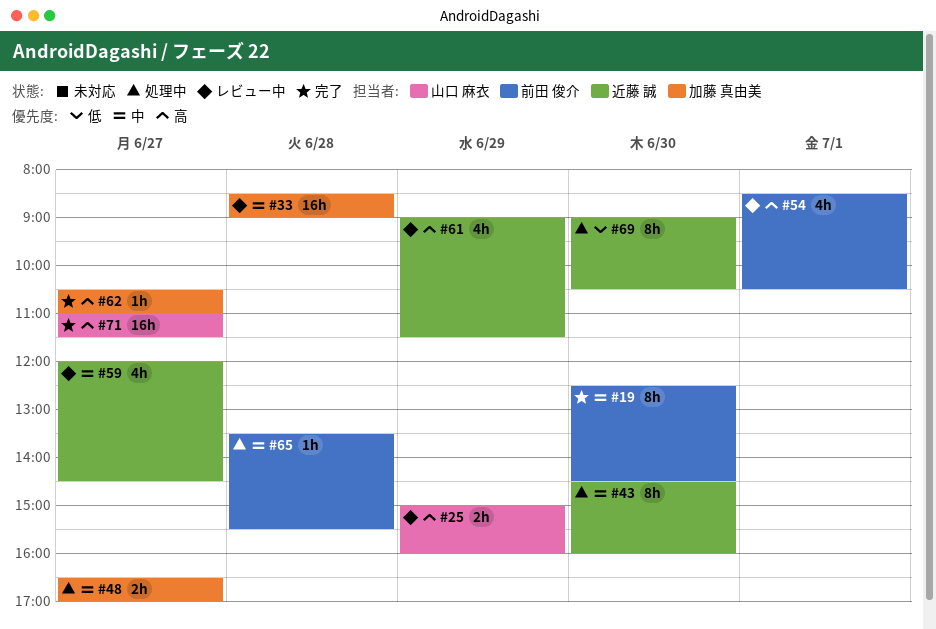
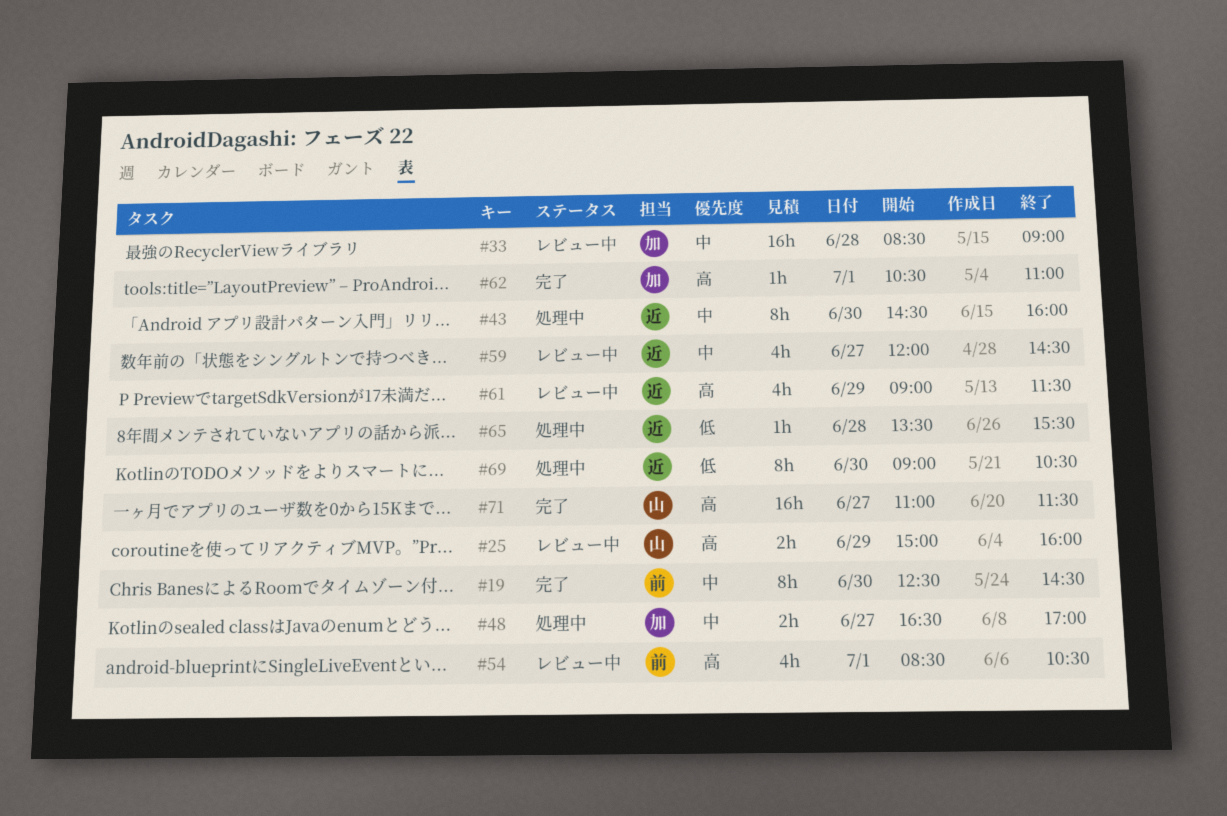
#62, day: Jun 27 -> Jul 1
#65, owner: 前田 俊介 -> 近藤 誠
#65, priority: 中 -> 低

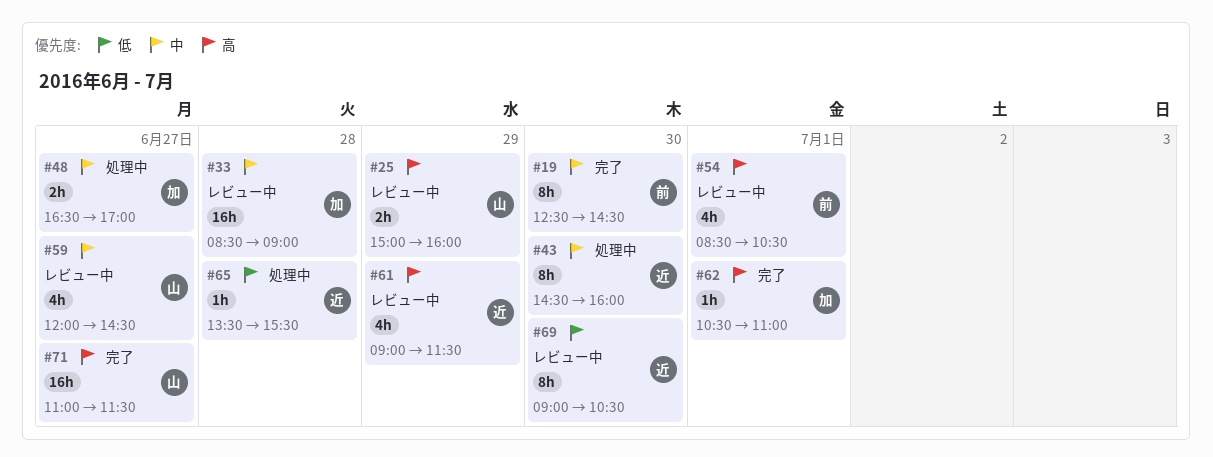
#59, owner: 近 -> 山
#69, status: 処理中 -> レビュー中

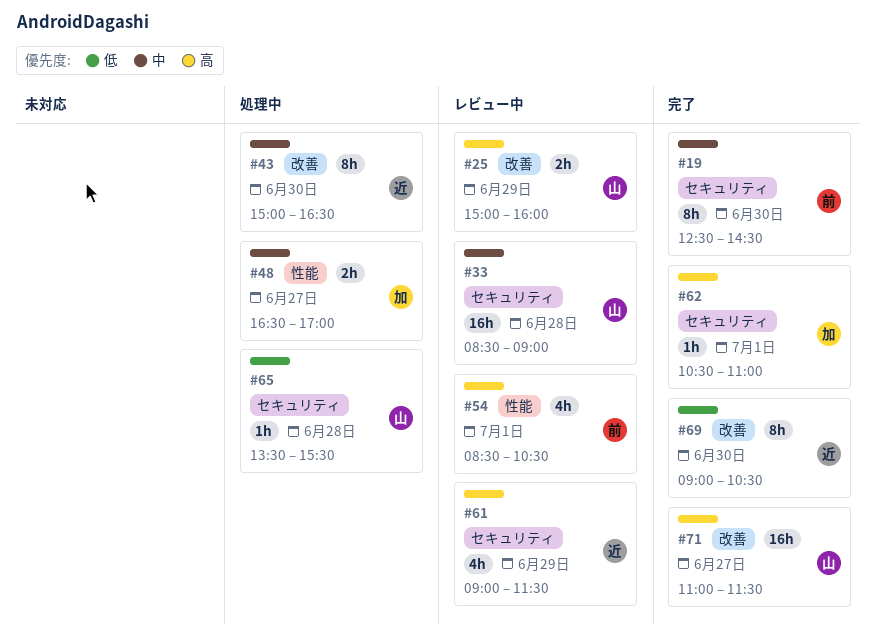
#33, owner: 加 -> 山
#43, begins: 14:30 -> 15:00
#43, ends: 16:00 -> 16:30
#59: present -> none
#65, owner: 近 -> 山
#69, status: レビュー中 -> 完了

